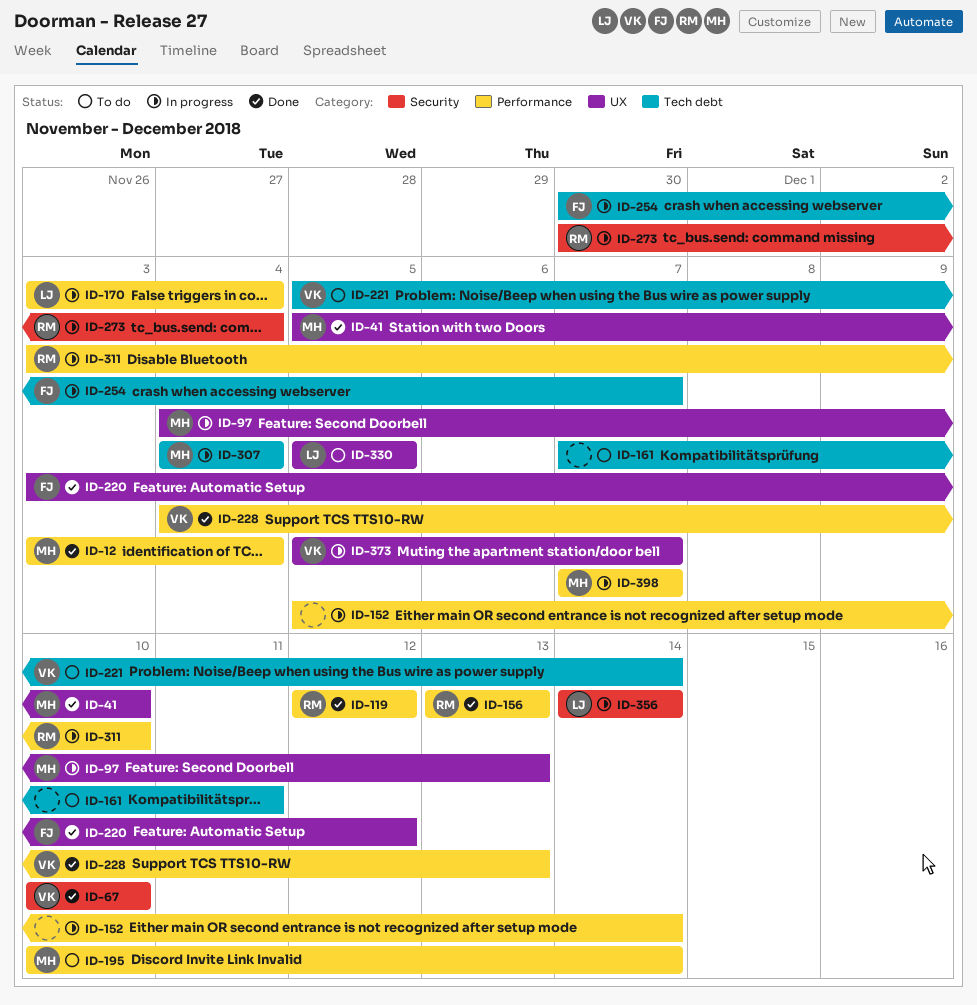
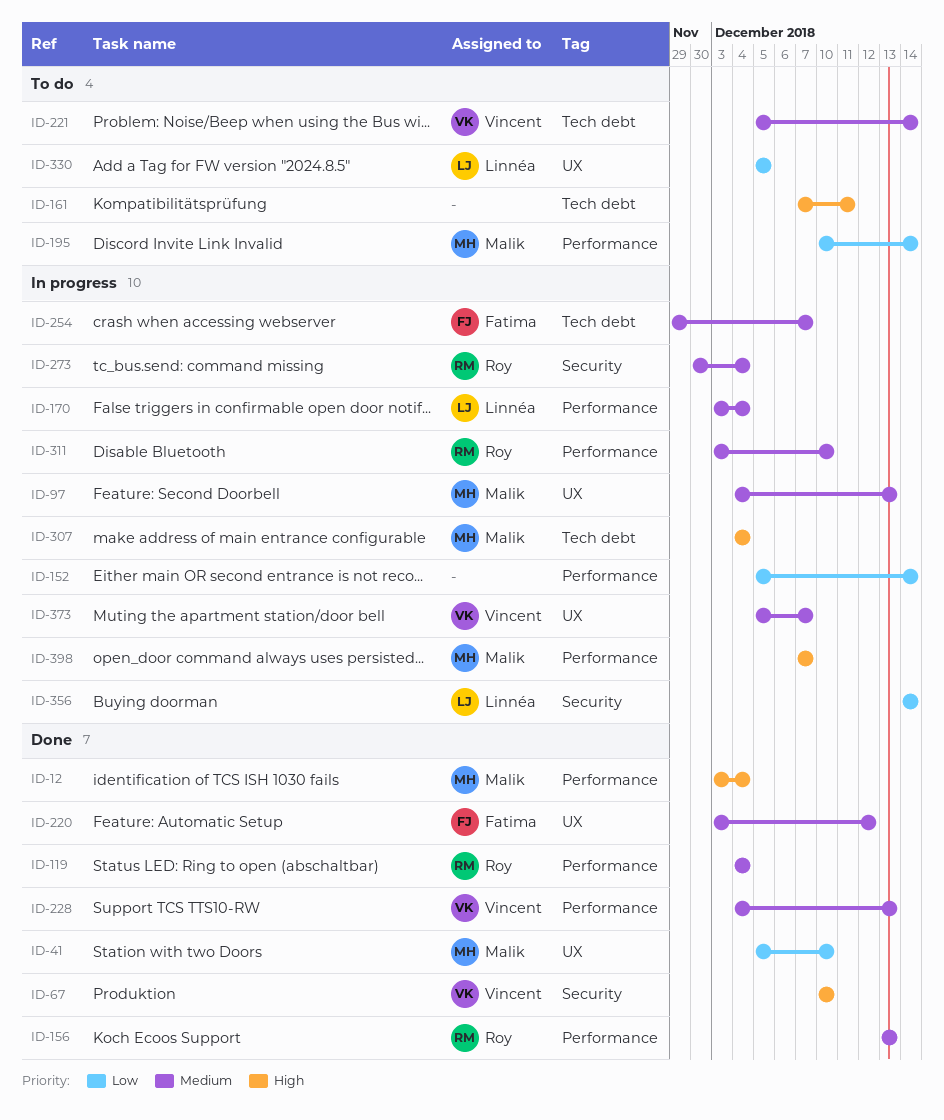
ID-119, start: Dec 12 -> Dec 4
ID-119, due: Dec 12 -> Dec 4
ID-254, start: Nov 30 -> Nov 29

